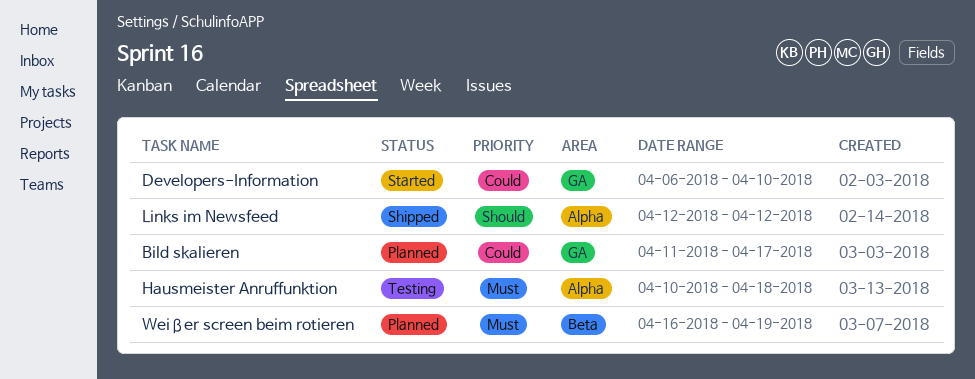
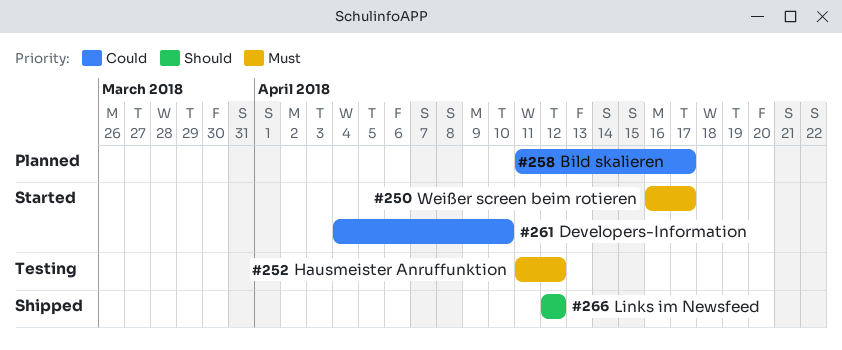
Developers-Information, start: Apr 6 -> Apr 4
Hausmeister Anruffunktion, start: Apr 10 -> Apr 11
Hausmeister Anruffunktion, due: Apr 18 -> Apr 12
Weißer screen beim rotieren, status: Planned -> Started
Weißer screen beim rotieren, due: Apr 19 -> Apr 17

